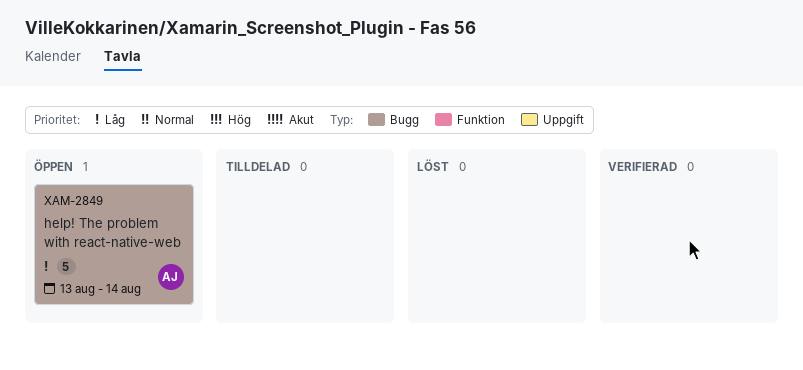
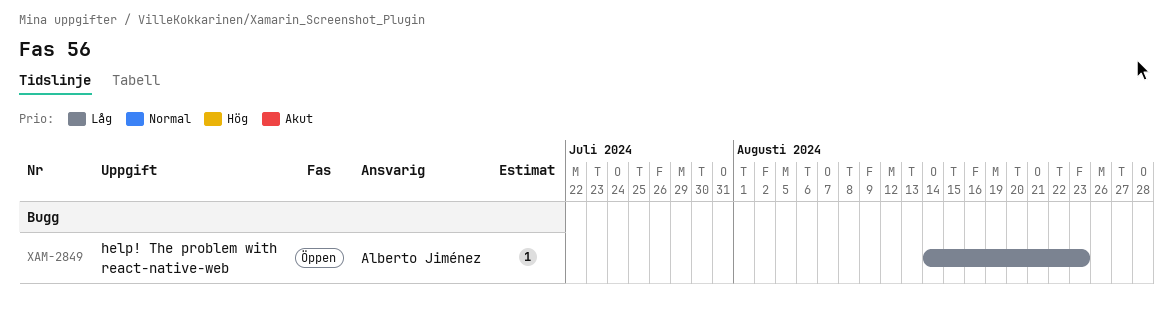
XAM-2849, estimate: 5 -> 1
XAM-2849, start: Aug 13 -> Aug 14
XAM-2849, due: Aug 14 -> Aug 23

